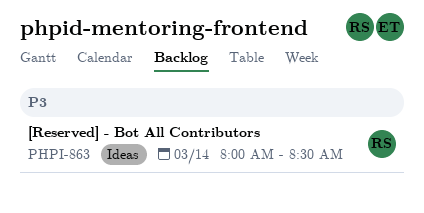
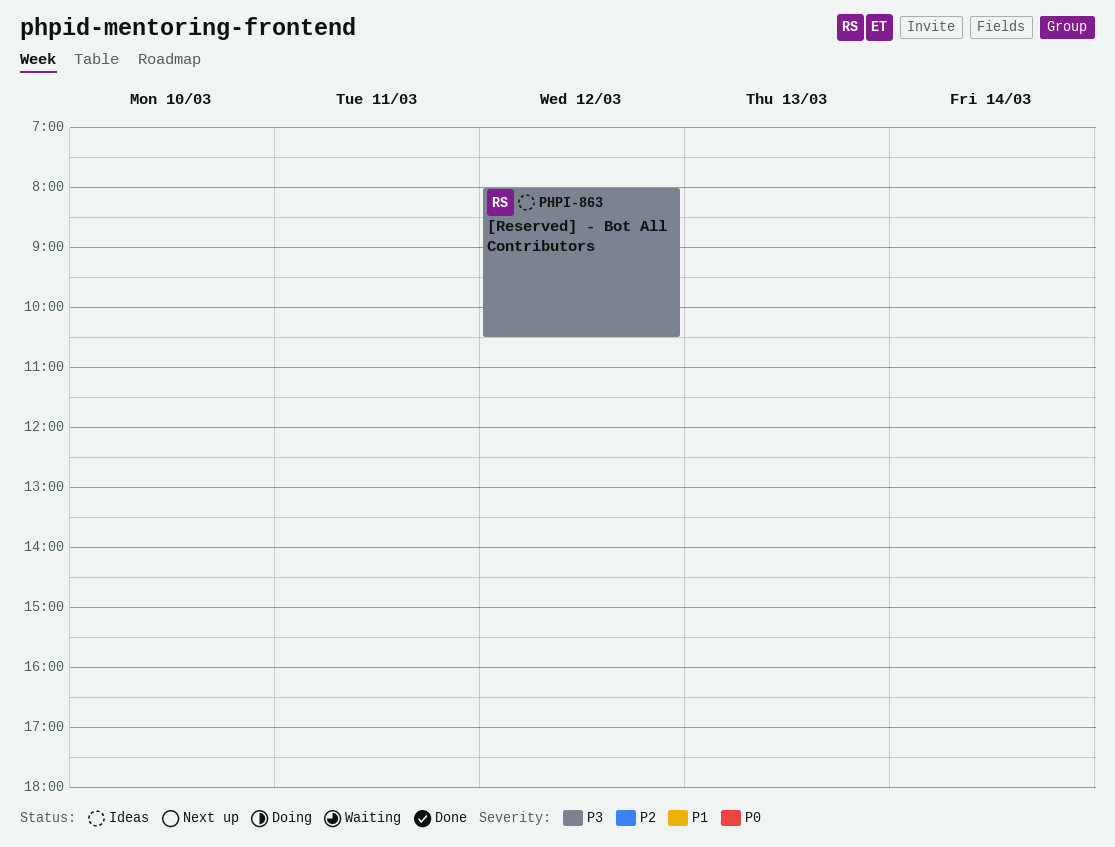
PHPI-863, day: Mar 14 -> Mar 12
PHPI-863, ends: 08:30 -> 10:30

